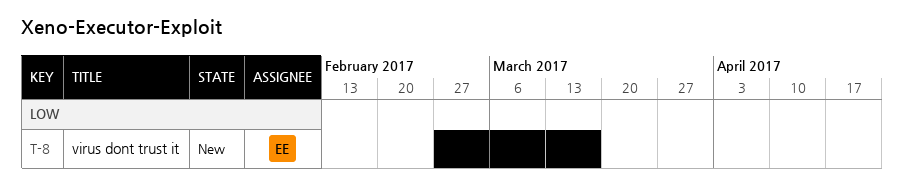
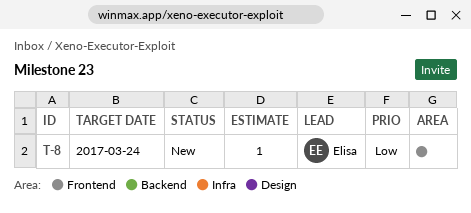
T-8, due: Mar 17 -> Mar 24

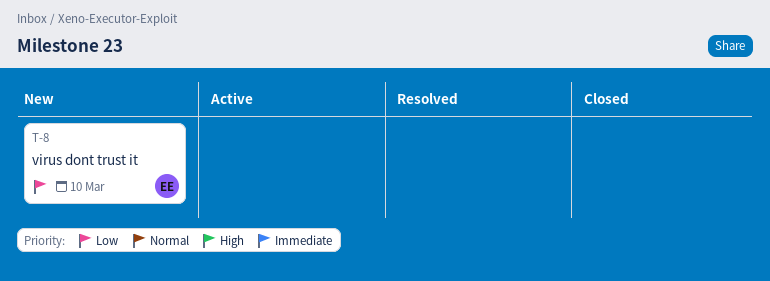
T-8, due: Mar 24 -> Mar 10

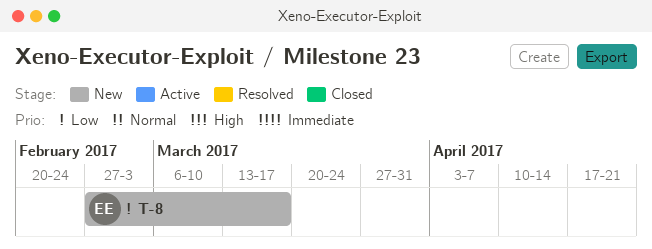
T-8, due: Mar 10 -> Mar 17

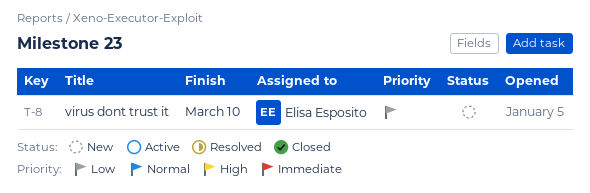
T-8, due: Mar 17 -> Mar 10

